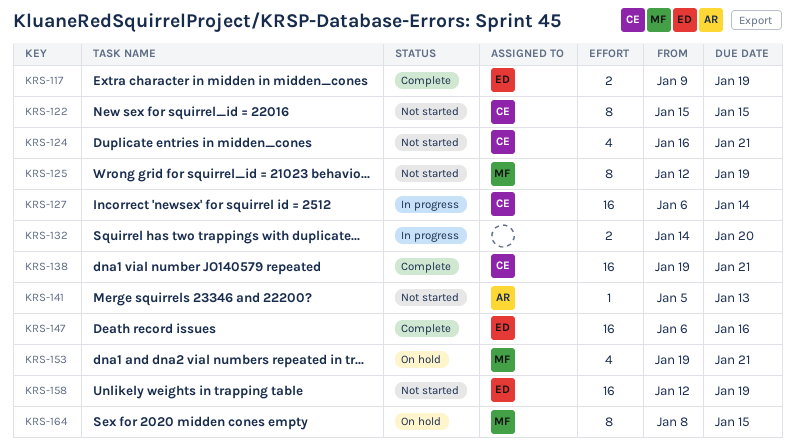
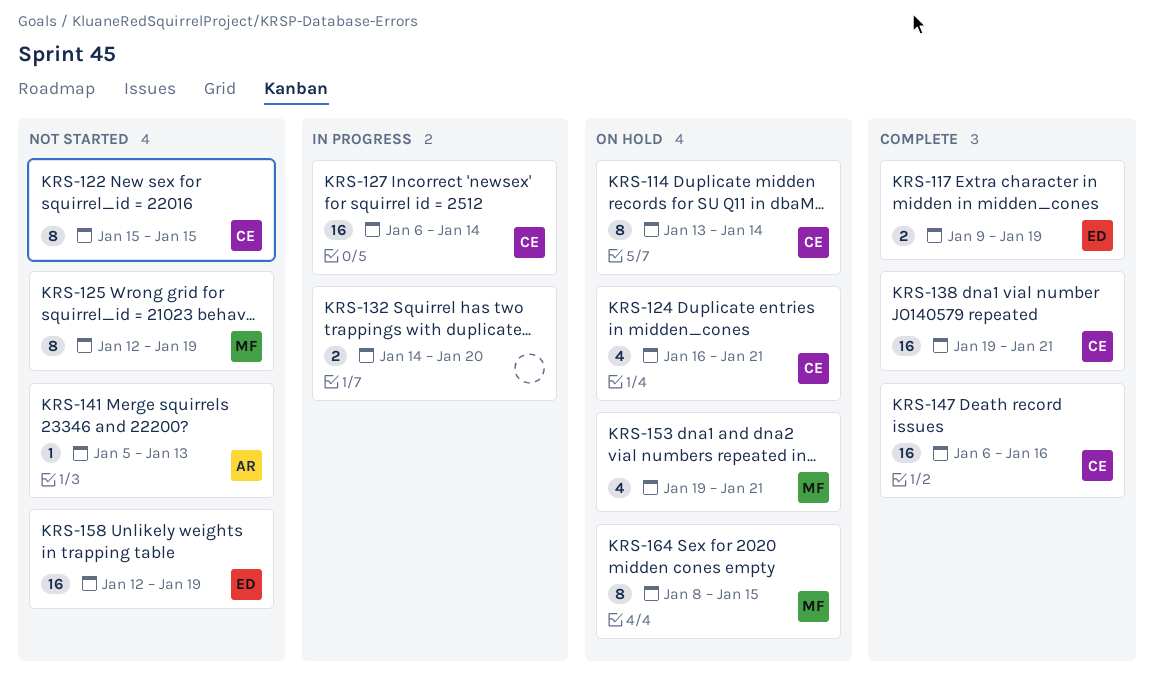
KRS-114: none -> present
KRS-124, status: Not started -> On hold
KRS-147, owner: ED -> CE

